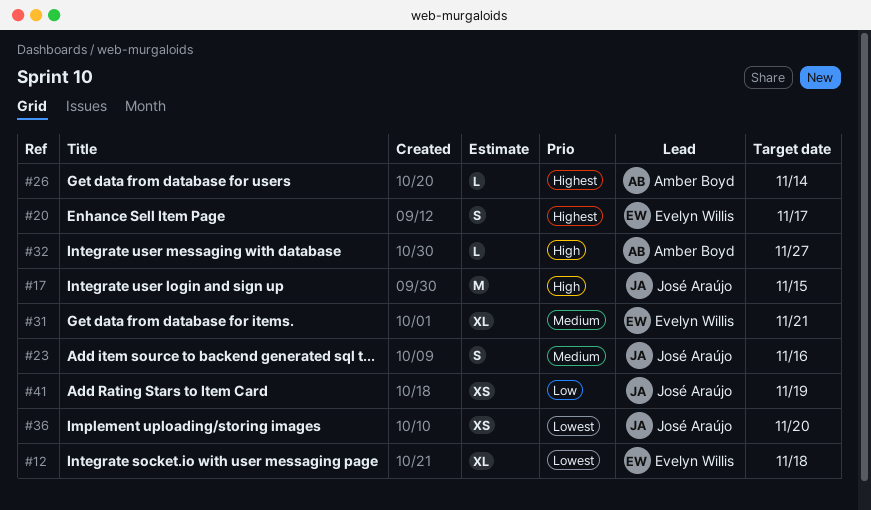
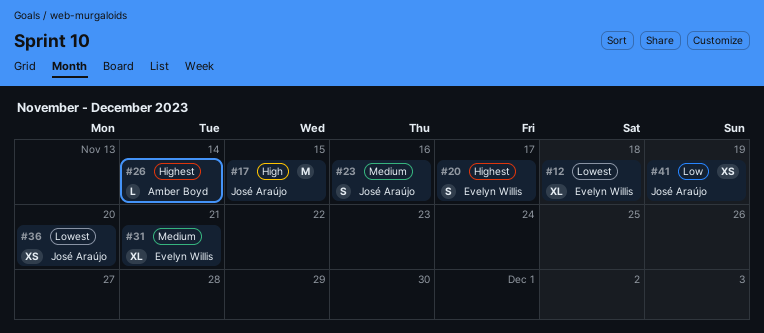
#32: present -> none

